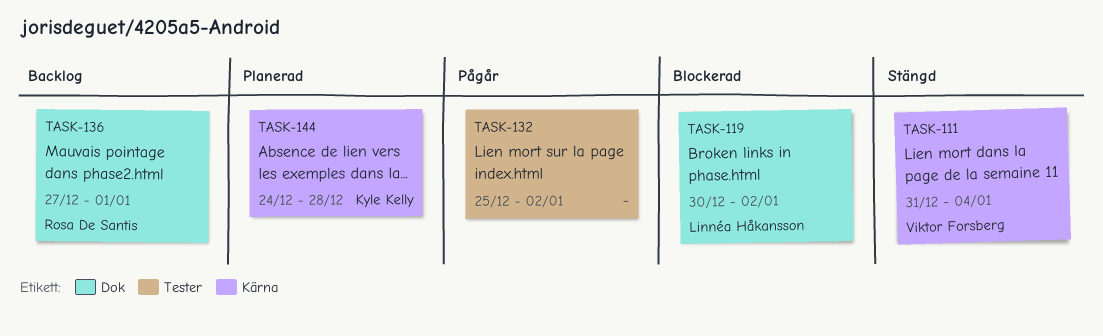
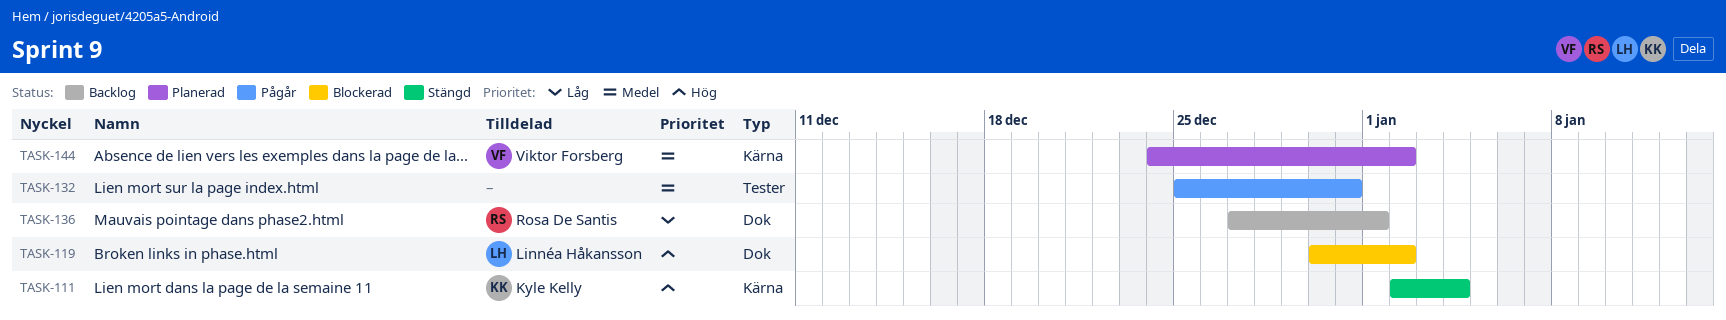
TASK-111, owner: Viktor Forsberg -> Kyle Kelly
TASK-111, start: Dec 31 -> Jan 2
TASK-132, due: Jan 2 -> Dec 31
TASK-144, owner: Kyle Kelly -> Viktor Forsberg
TASK-144, due: Dec 28 -> Jan 2

